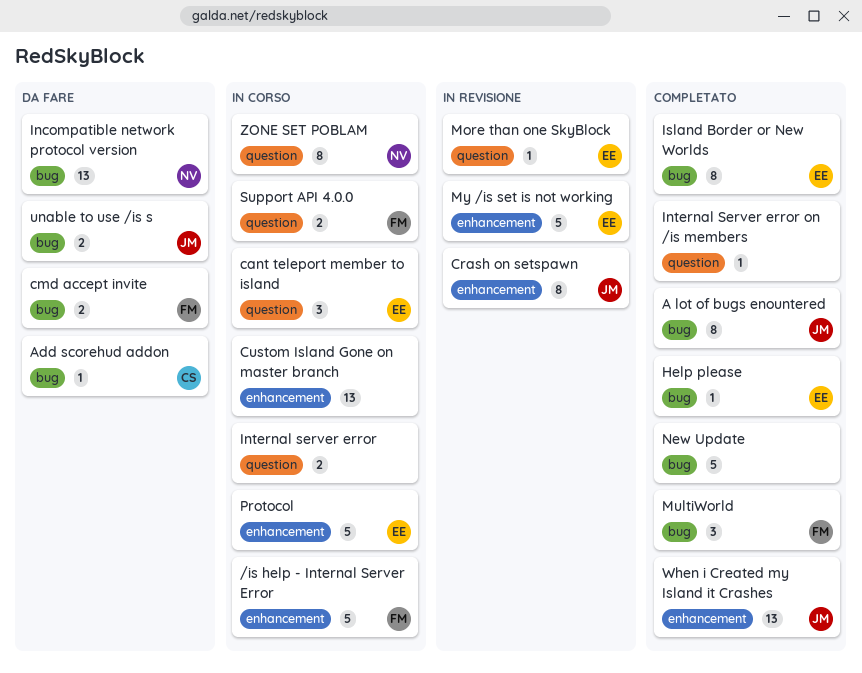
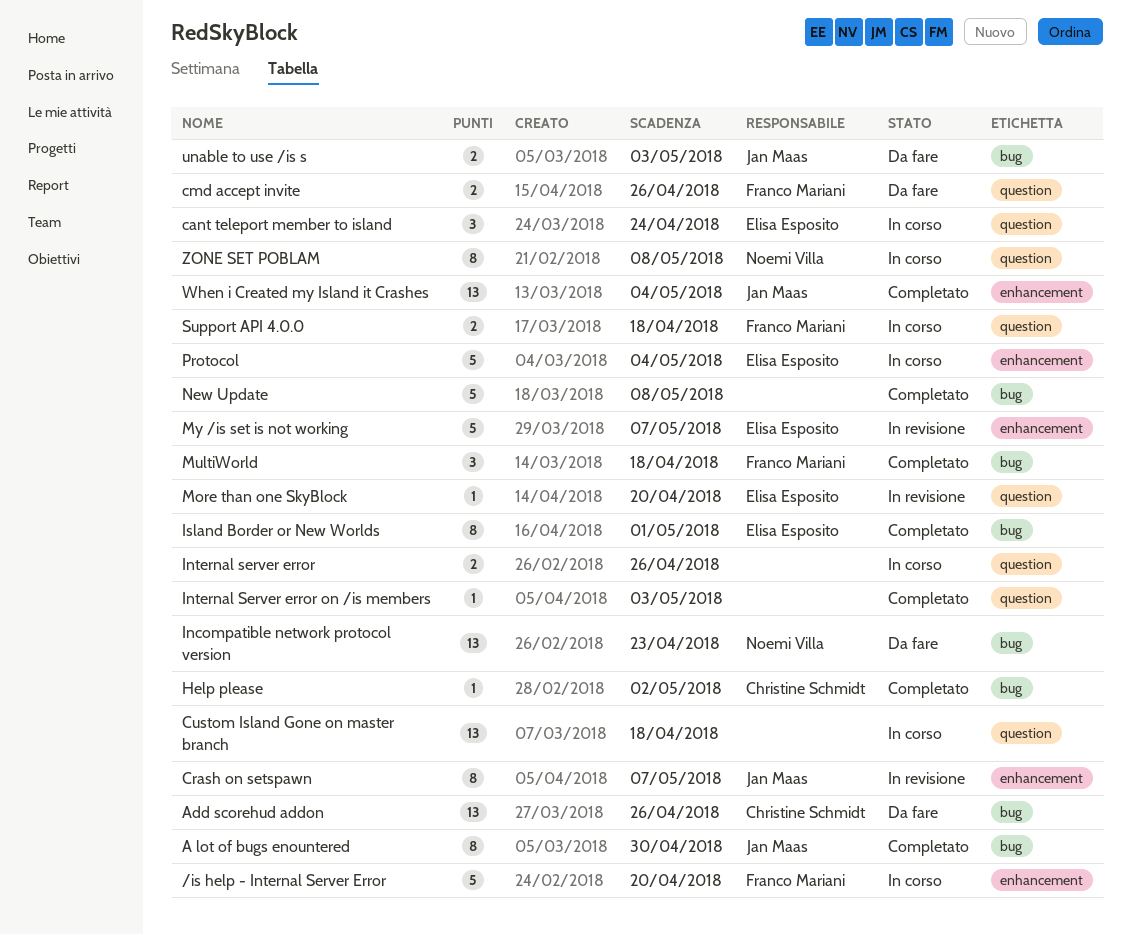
Add scorehud addon, estimate: 1 -> 13
cmd accept invite, label: bug -> question
Custom Island Gone on master branch, label: enhancement -> question
Help please, owner: Elisa Esposito -> Christine Schmidt

